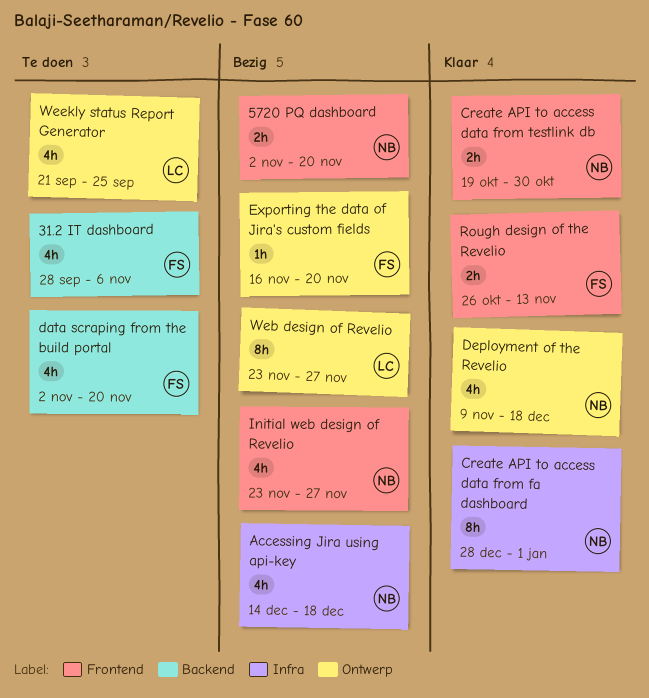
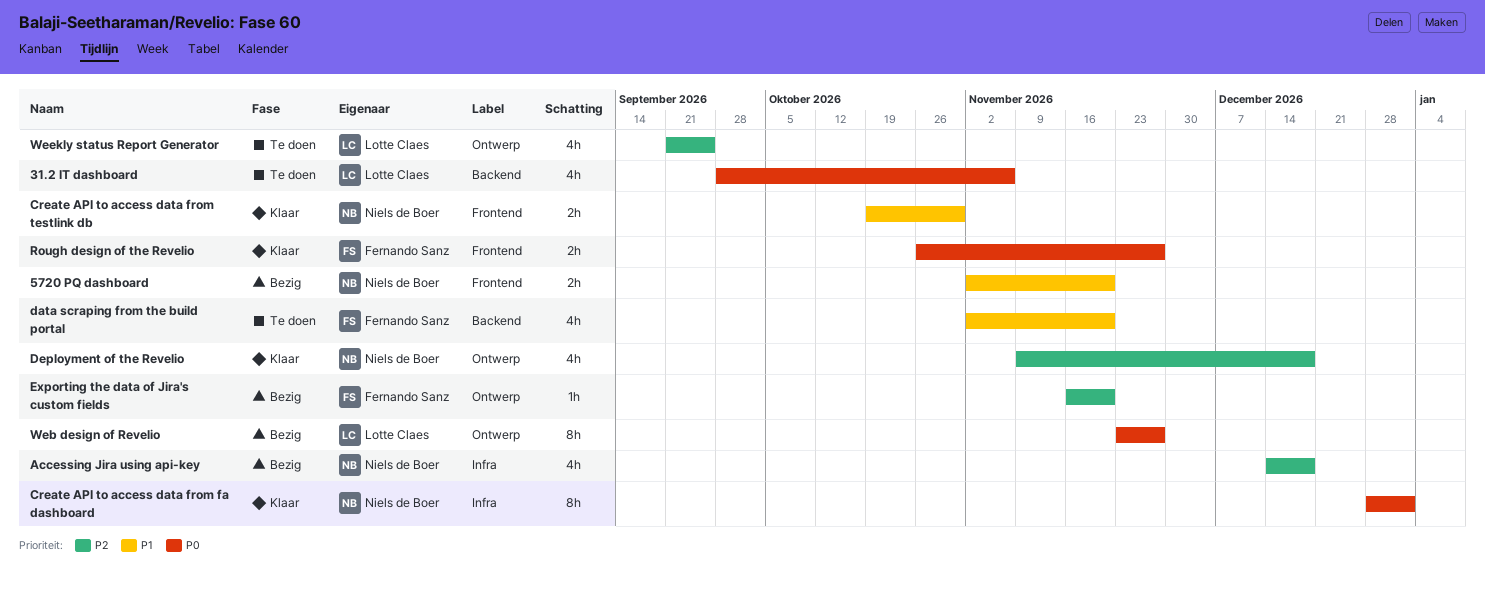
31.2 IT dashboard, owner: Fernando Sanz -> Lotte Claes
Initial web design of Revelio: present -> none
Rough design of the Revelio, due: Nov 13 -> Nov 27

